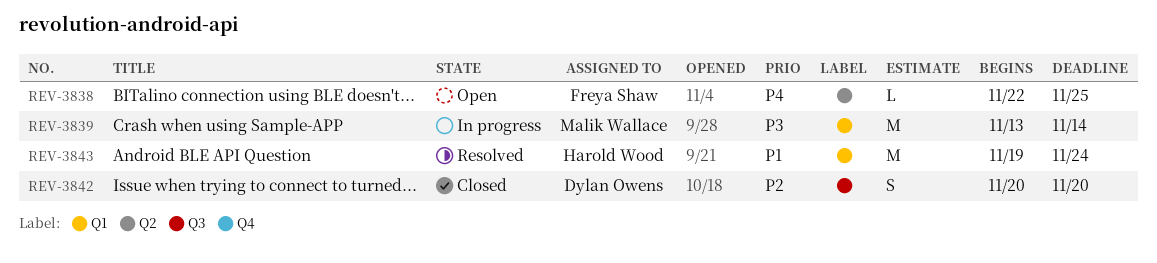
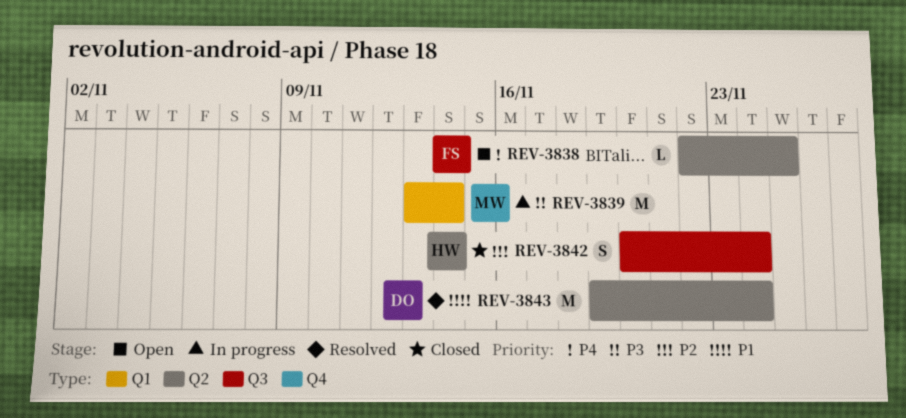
REV-3842, owner: Dylan Owens -> Harold Wood
REV-3842, due: Nov 20 -> Nov 24
REV-3843, owner: Harold Wood -> Dylan Owens
REV-3843, label: Q1 -> Q2

